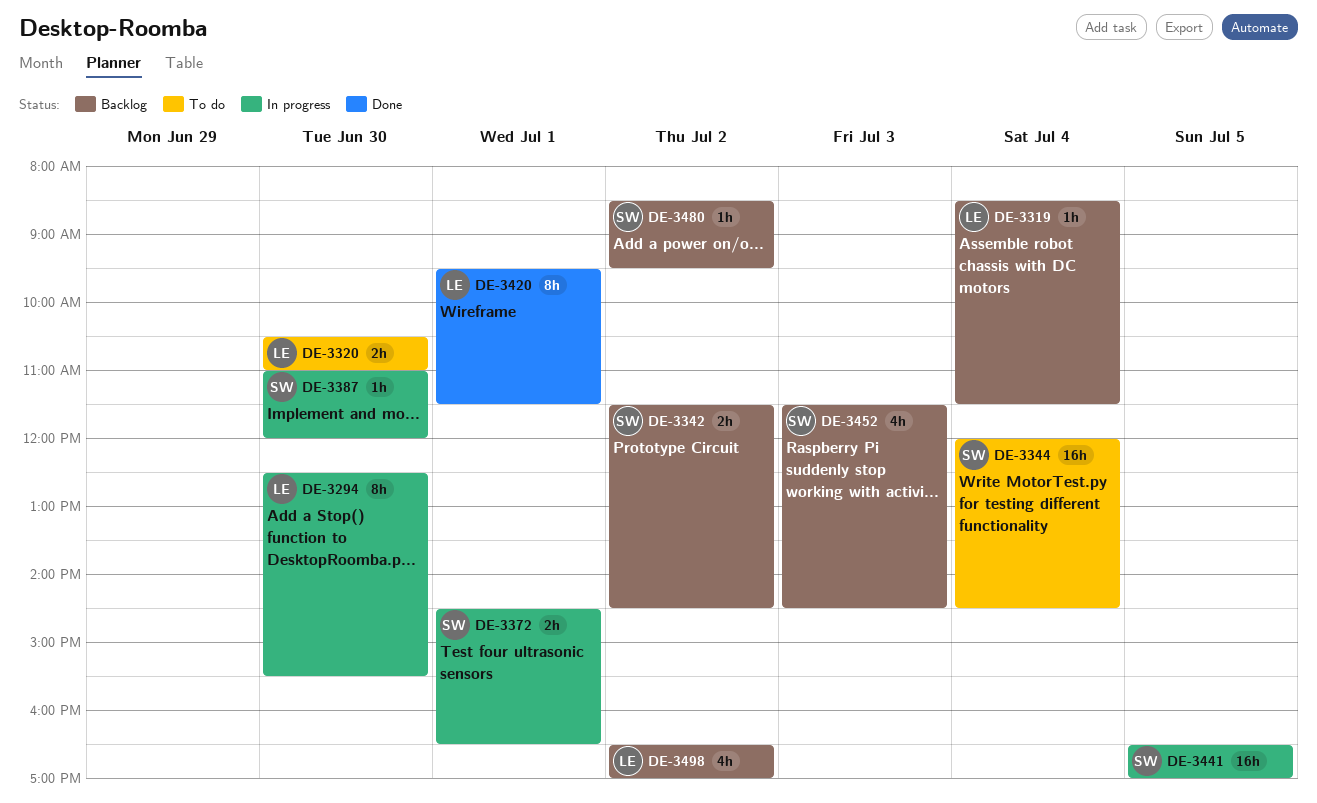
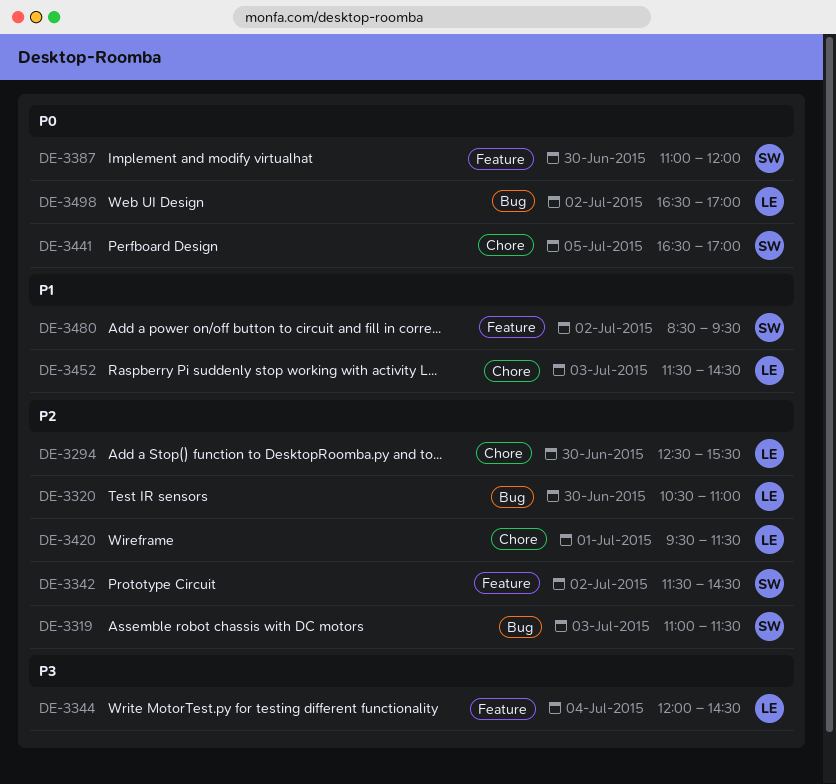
DE-3319, owner: LE -> SW
DE-3319, day: Jul 4 -> Jul 3
DE-3319, begins: 08:30 -> 11:00
DE-3344, owner: SW -> LE
DE-3372: present -> none
DE-3452, owner: SW -> LE

